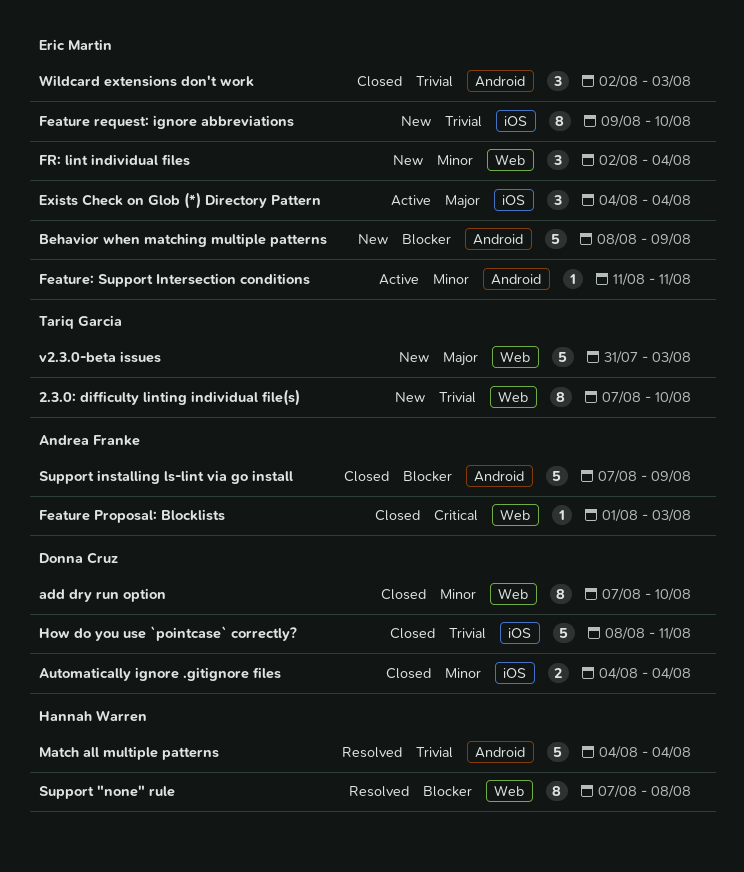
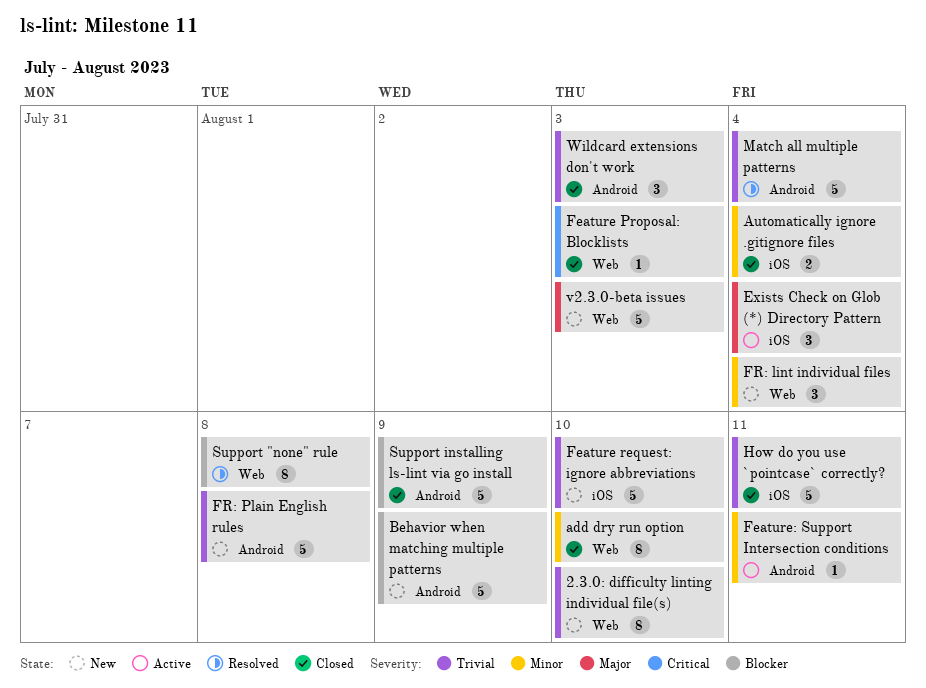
Feature request: ignore abbreviations, estimate: 8 -> 5
FR: Plain English rules: none -> present

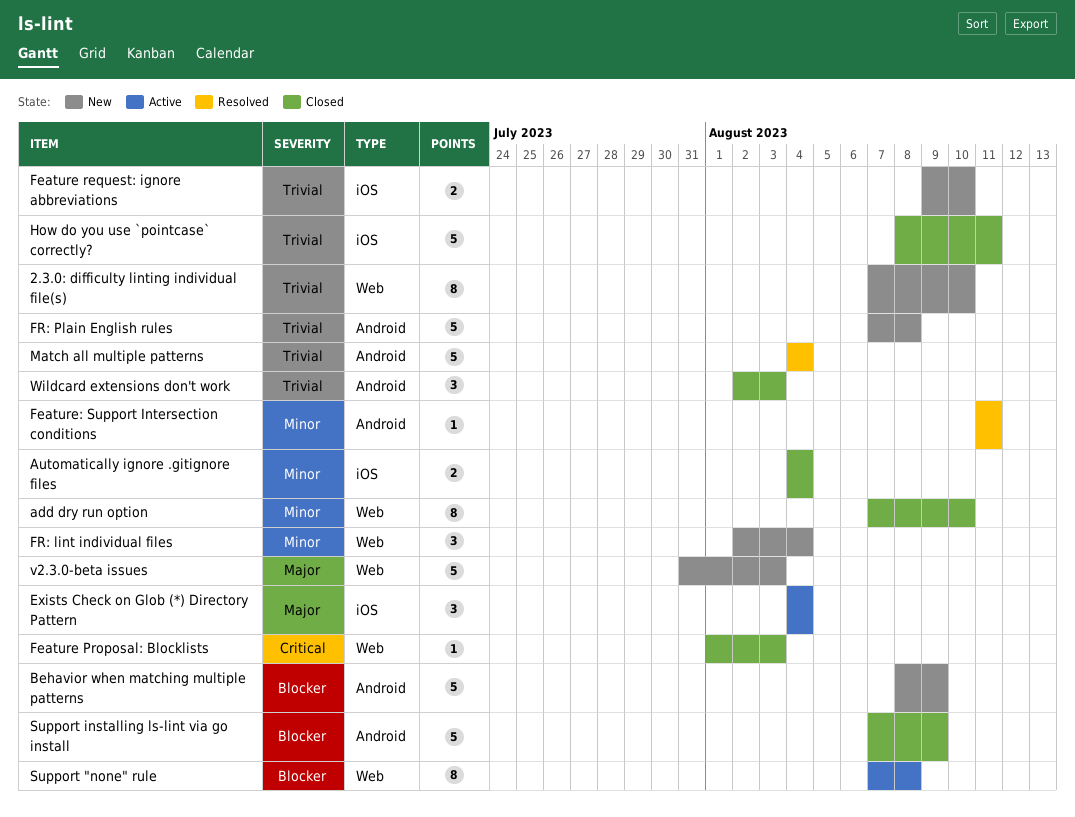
Feature request: ignore abbreviations, estimate: 5 -> 2
Feature: Support Intersection conditions, status: Active -> Resolved
Support "none" rule, status: Resolved -> Active

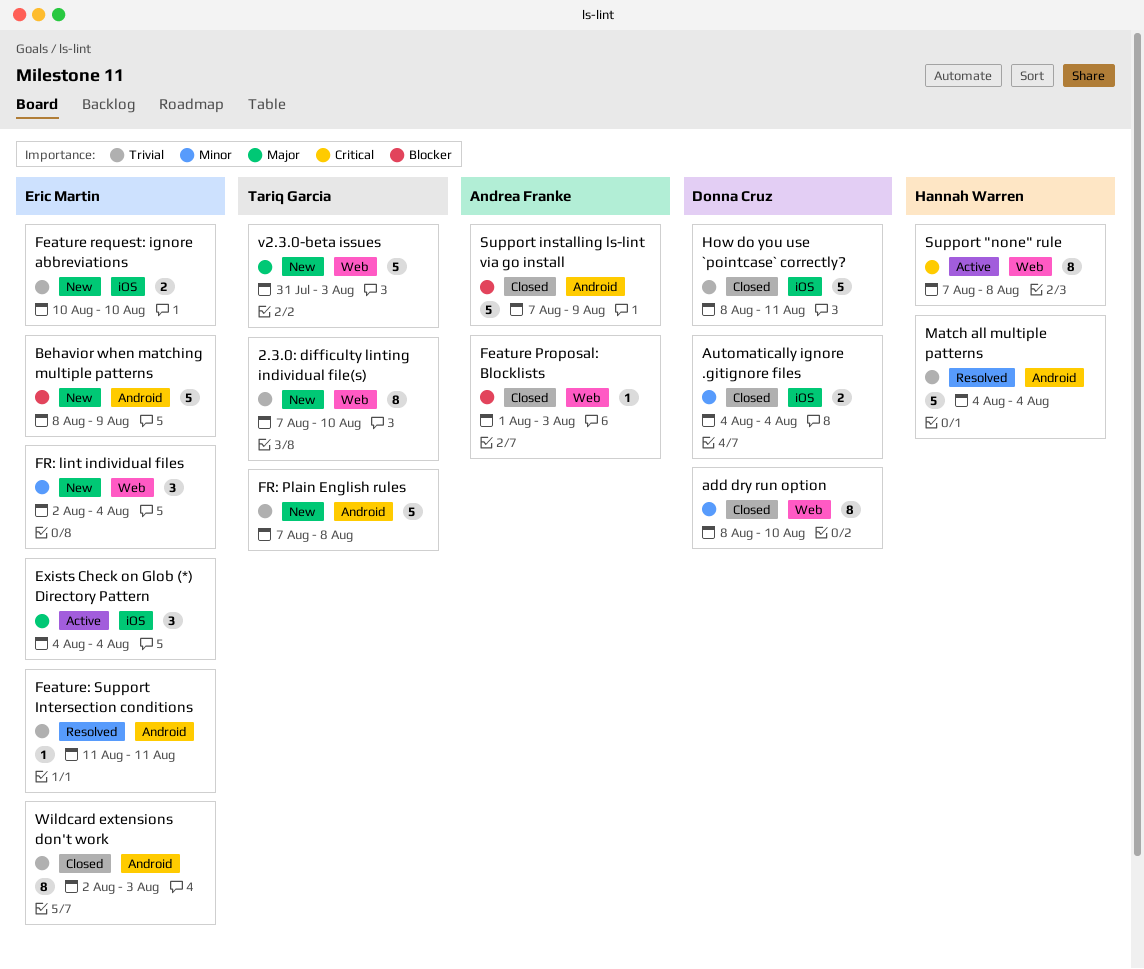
add dry run option, start: Aug 7 -> Aug 8
Feature Proposal: Blocklists, priority: Critical -> Blocker
Feature request: ignore abbreviations, start: Aug 9 -> Aug 10
Feature: Support Intersection conditions, priority: Minor -> Trivial
Support "none" rule, priority: Blocker -> Critical
Wildcard extensions don't work, estimate: 3 -> 8

